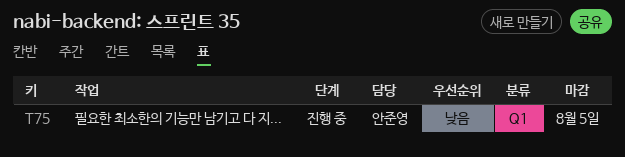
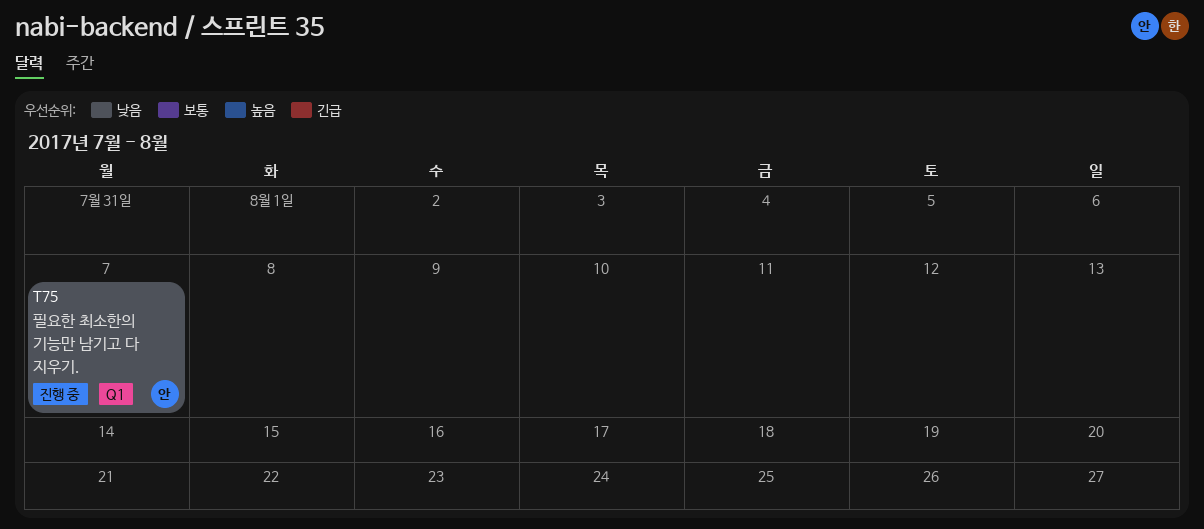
T75, due: Aug 5 -> Aug 7

